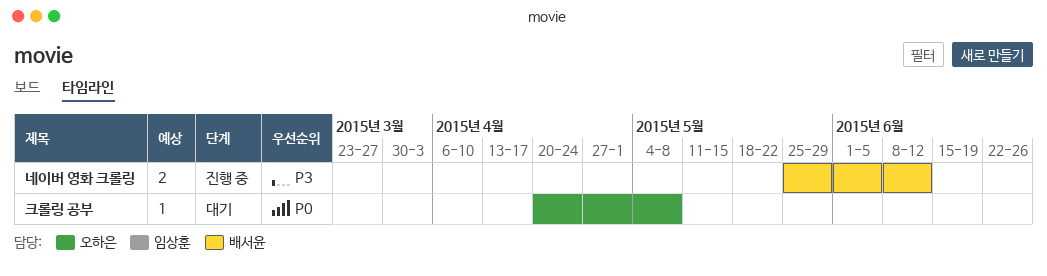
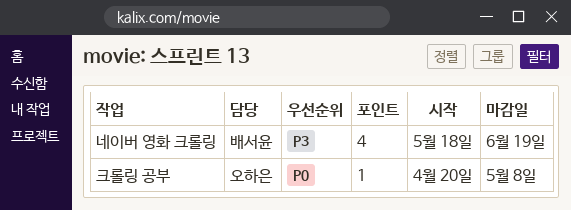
네이버 영화 크롤링, estimate: 2 -> 4
네이버 영화 크롤링, start: May 25 -> May 18
네이버 영화 크롤링, due: Jun 12 -> Jun 19

